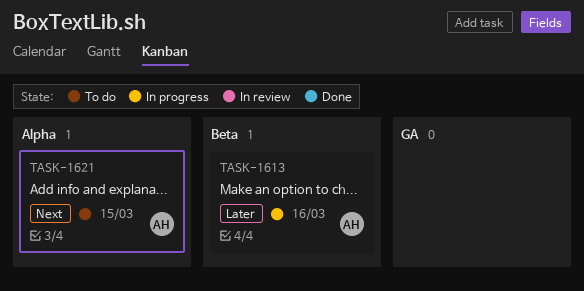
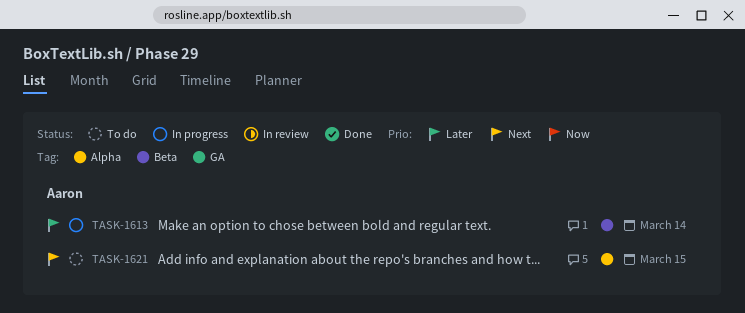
TASK-1613, due: Mar 16 -> Mar 14

